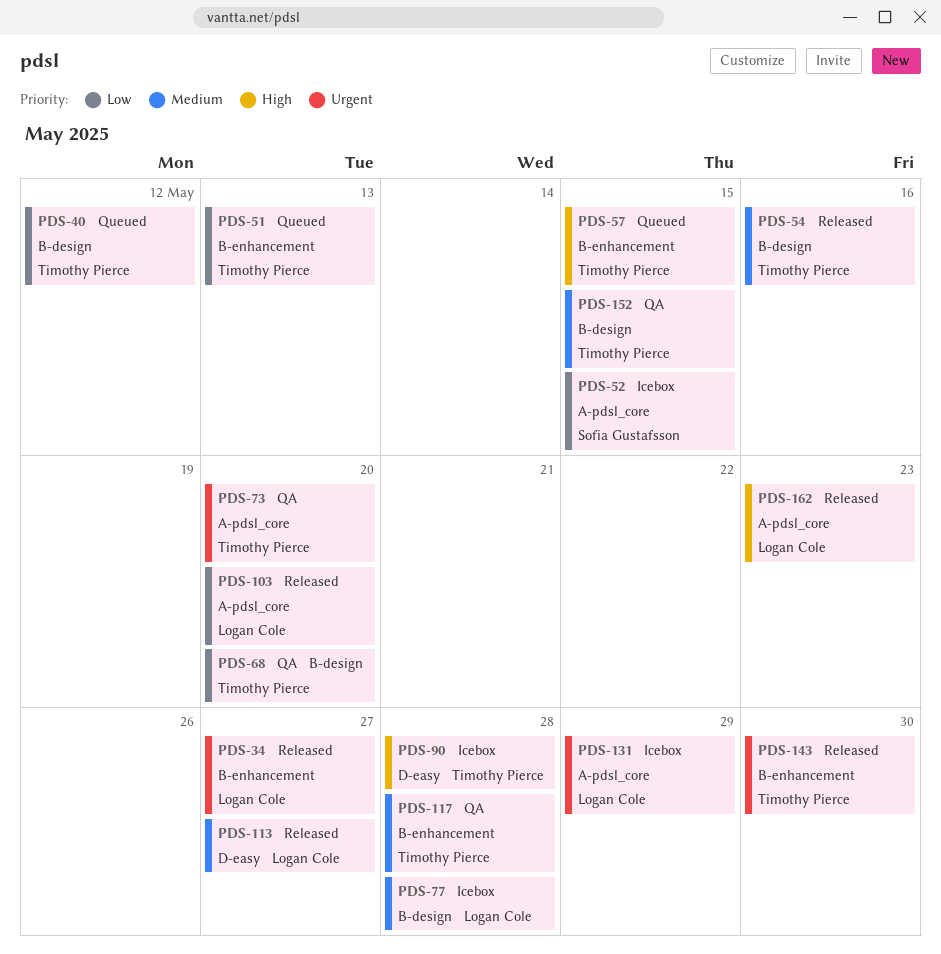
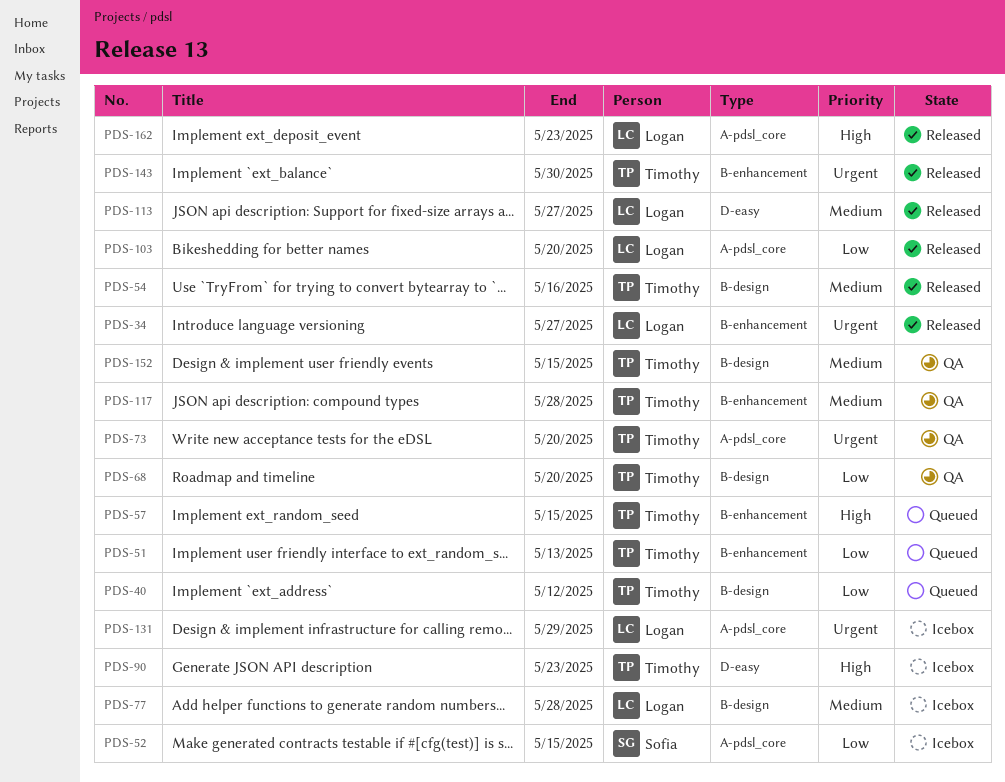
PDS-90, due: May 28 -> May 23

